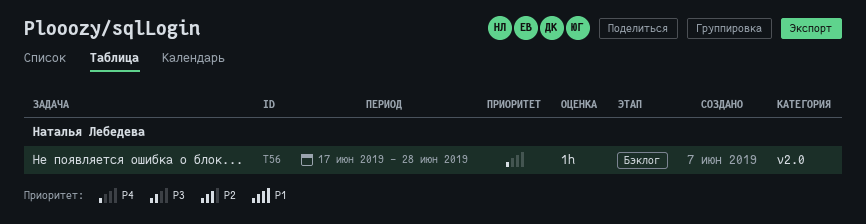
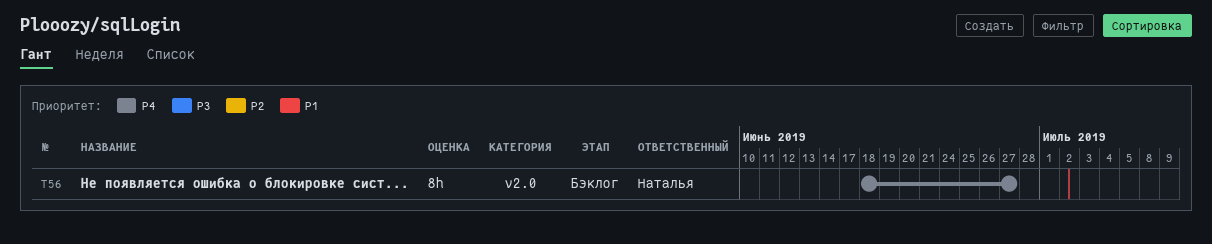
T56, estimate: 1h -> 8h
T56, start: Jun 17 -> Jun 18
T56, due: Jun 28 -> Jun 27

